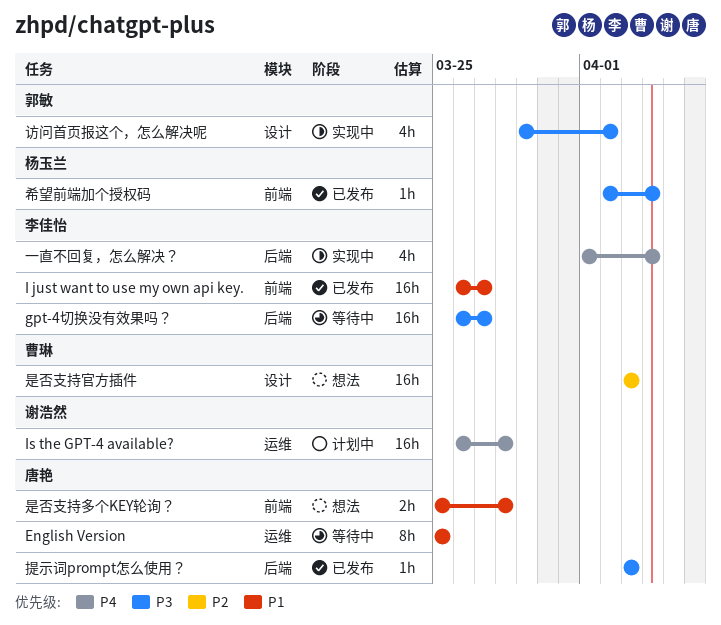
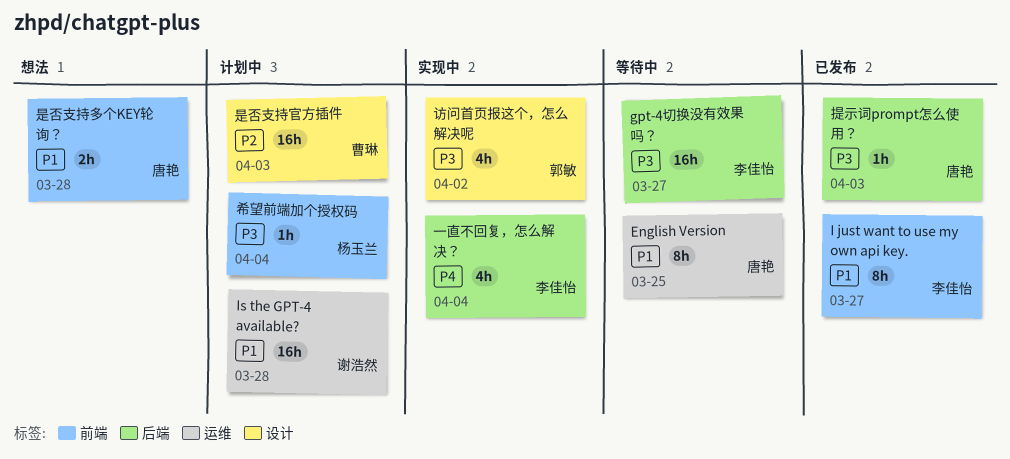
I just want to use my own api key., estimate: 16h -> 8h
Is the GPT-4 available?, priority: P4 -> P1
希望前端加个授权码, status: 已发布 -> 计划中
是否支持官方插件, status: 想法 -> 计划中

